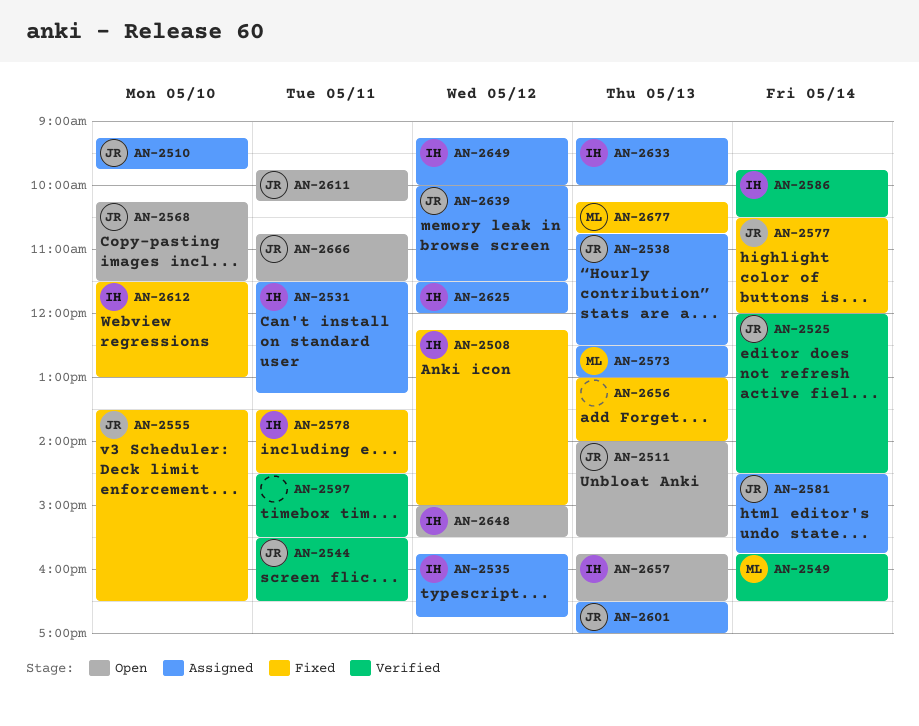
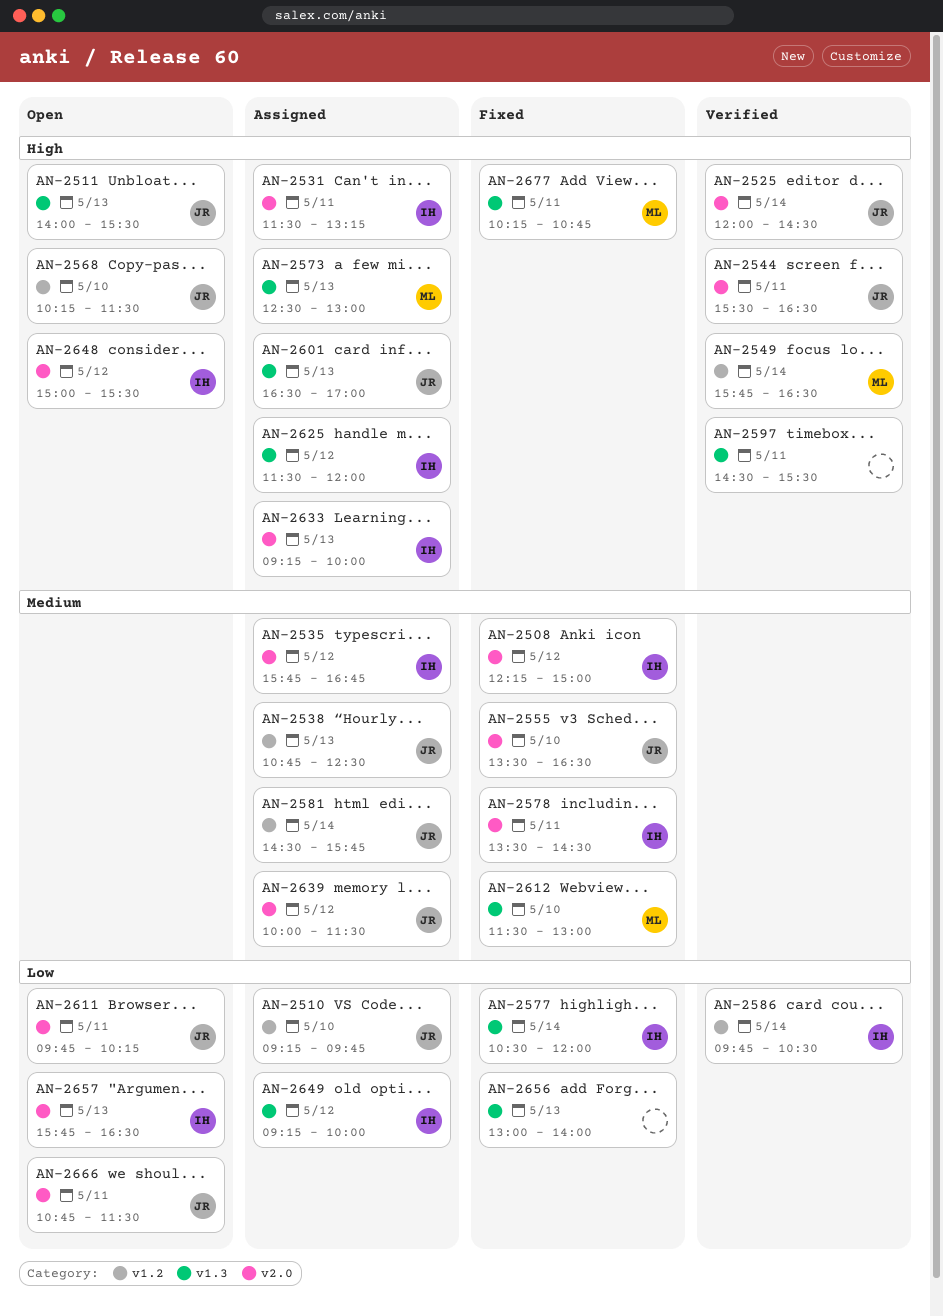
AN-2577, owner: JR -> IH
AN-2612, owner: IH -> ML
AN-2677, day: May 13 -> May 11

